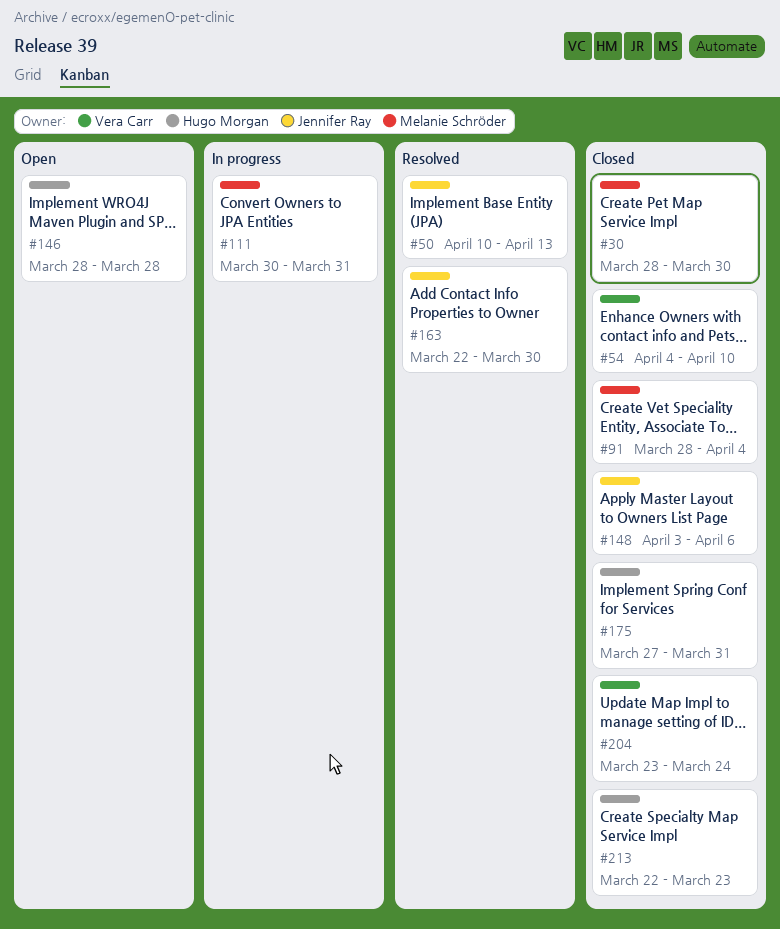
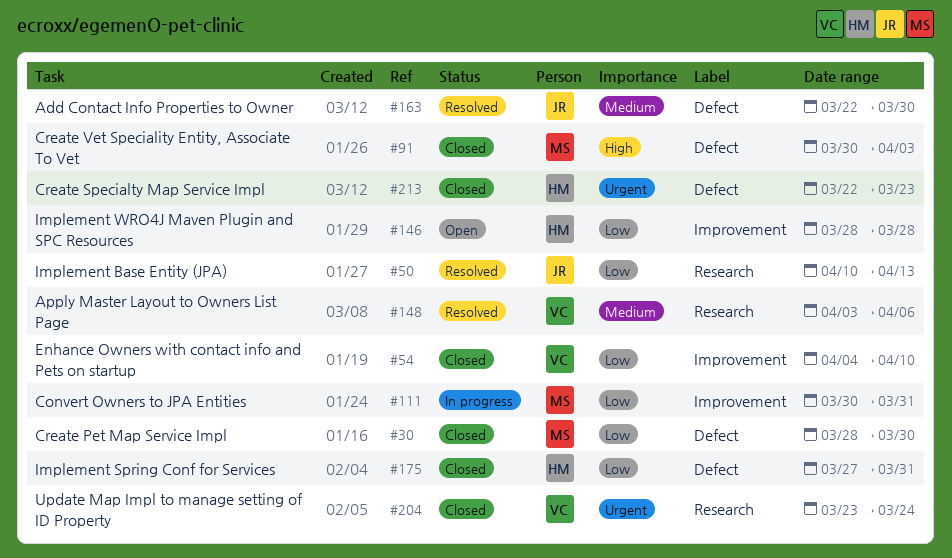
#91, start: Mar 28 -> Mar 30
#91, due: Apr 4 -> Apr 3
#148, status: Closed -> Resolved
#148, owner: Jennifer Ray -> Vera Carr

